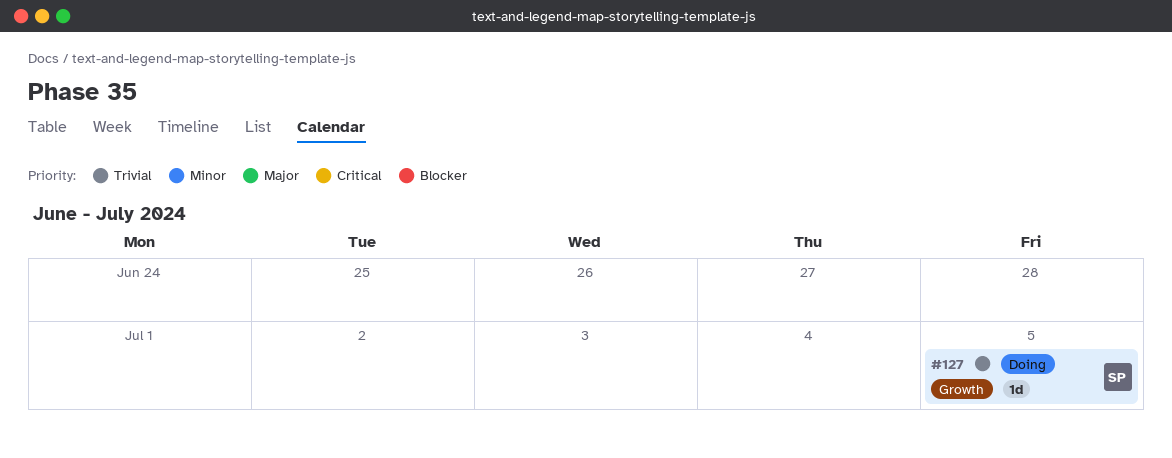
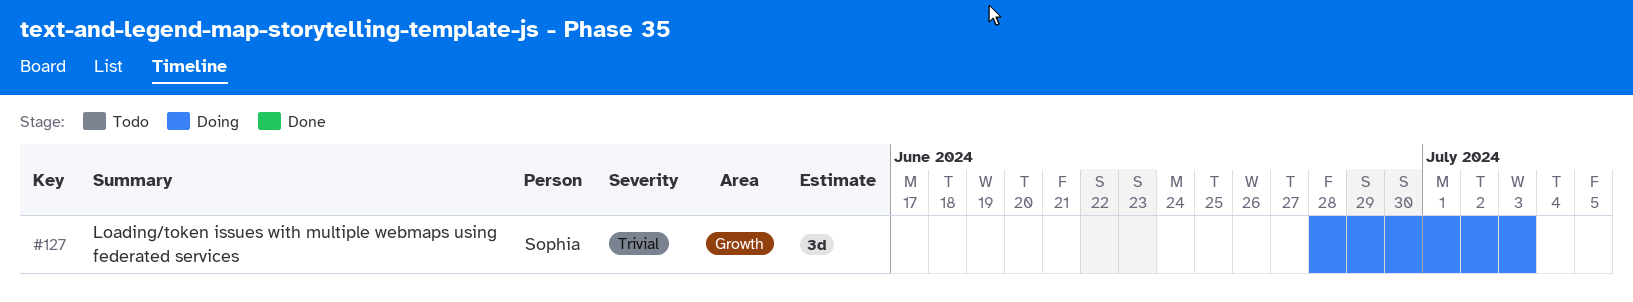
#127, estimate: 1d -> 3d
#127, due: Jul 5 -> Jul 3

